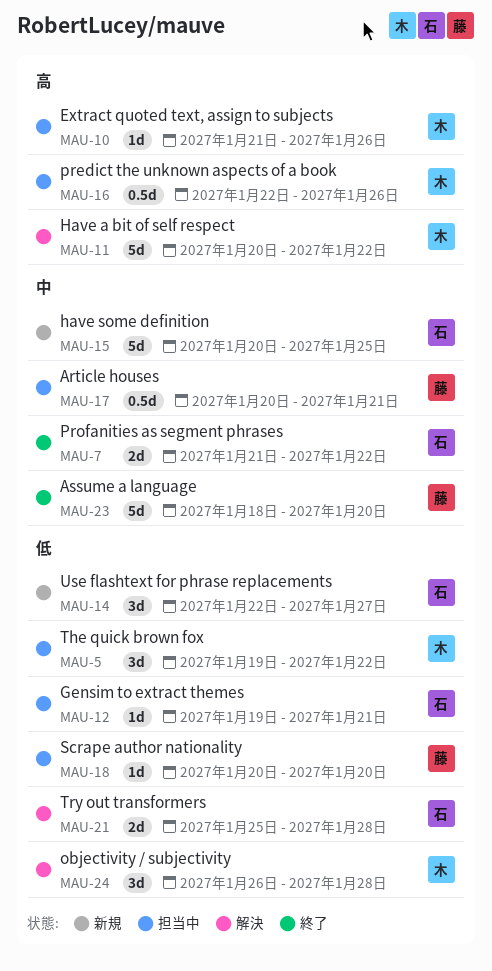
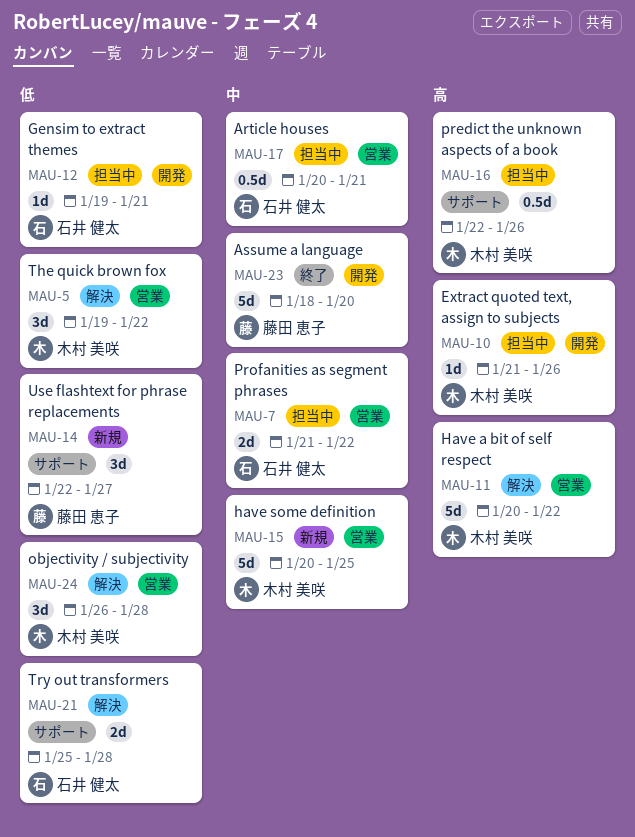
MAU-5, status: 担当中 -> 解決
MAU-7, status: 終了 -> 担当中
MAU-14, owner: 石井 健太 -> 藤田 恵子
MAU-15, owner: 石井 健太 -> 木村 美咲
MAU-17, owner: 藤田 恵子 -> 石井 健太
MAU-18: present -> none

